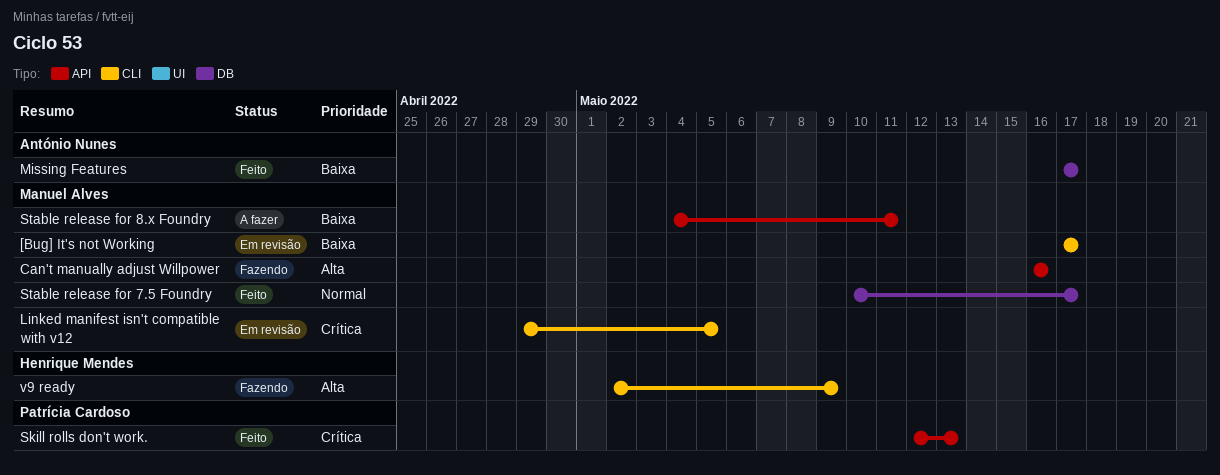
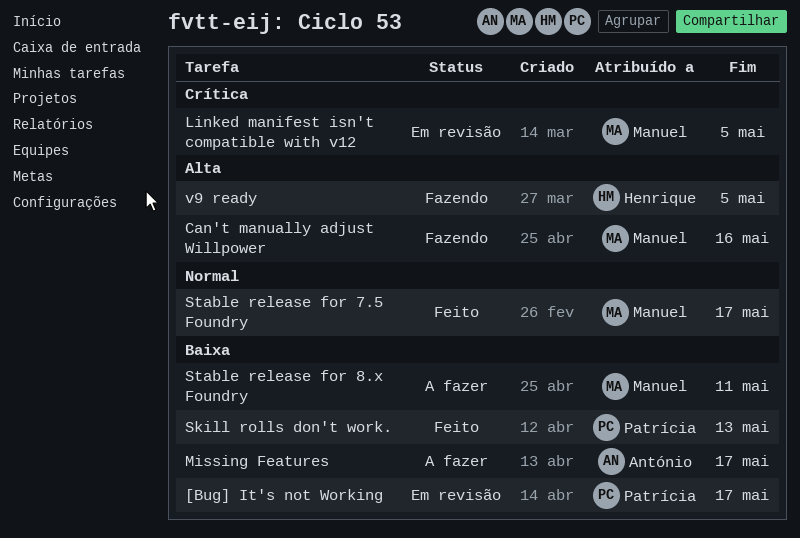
[Bug] It's not Working, owner: Manuel Alves -> Patrícia Cardoso
Missing Features, status: Feito -> A fazer
Skill rolls don't work., priority: Crítica -> Baixa
v9 ready, due: May 9 -> May 5

